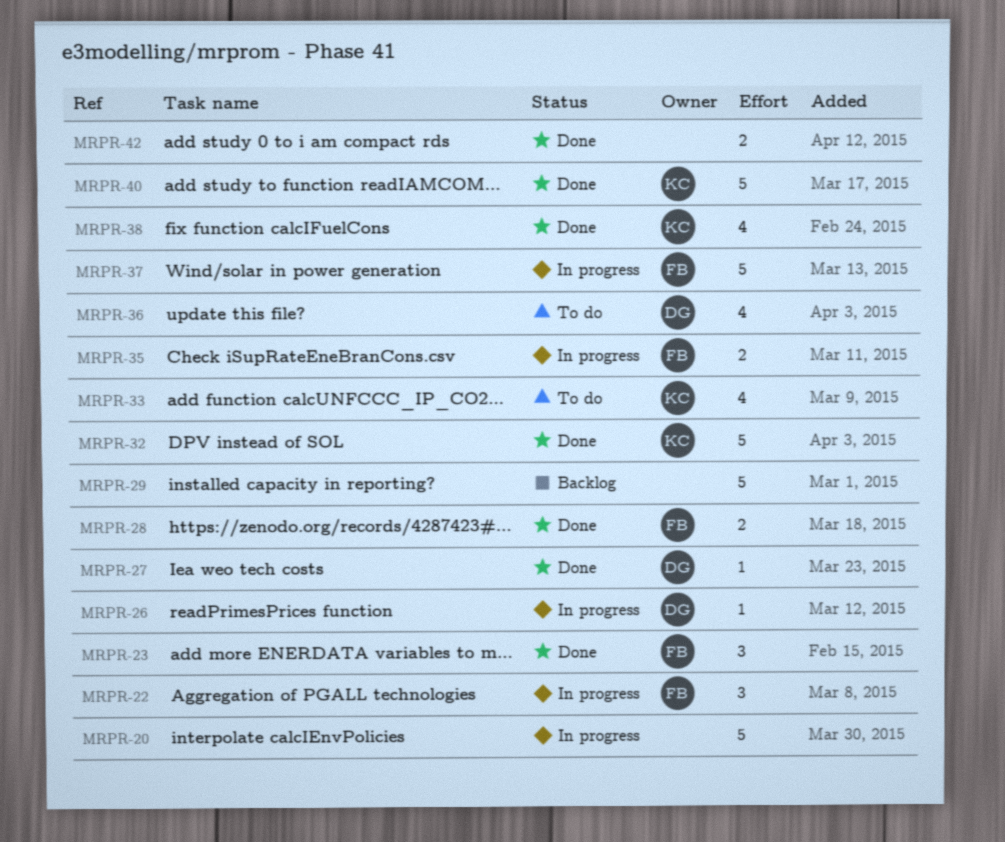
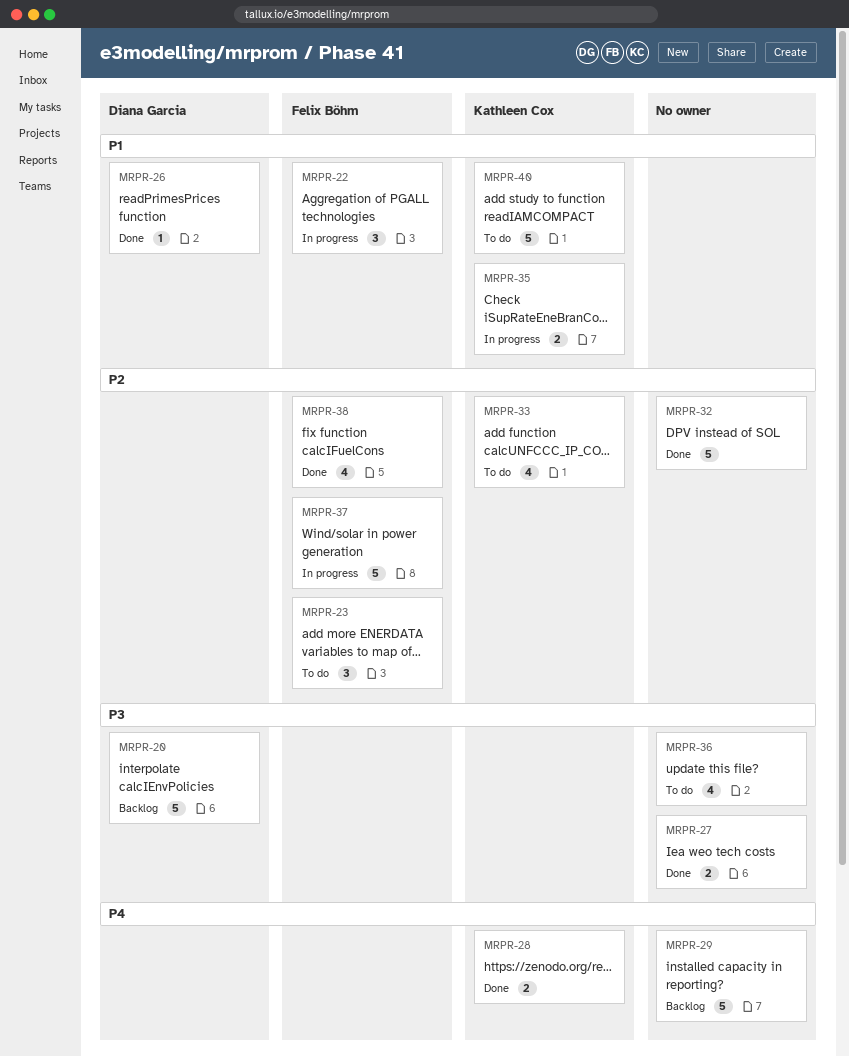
MRPR-20, status: In progress -> Backlog
MRPR-20, owner: none -> Diana Garcia
MRPR-23, status: Done -> To do
MRPR-26, status: In progress -> Done
MRPR-27, owner: Diana Garcia -> none
MRPR-27, estimate: 1 -> 2
MRPR-28, owner: Felix Böhm -> Kathleen Cox
MRPR-32, owner: Kathleen Cox -> none
MRPR-35, owner: Felix Böhm -> Kathleen Cox
MRPR-36, owner: Diana Garcia -> none
MRPR-38, owner: Kathleen Cox -> Felix Böhm
MRPR-40, status: Done -> To do
MRPR-42: present -> none

